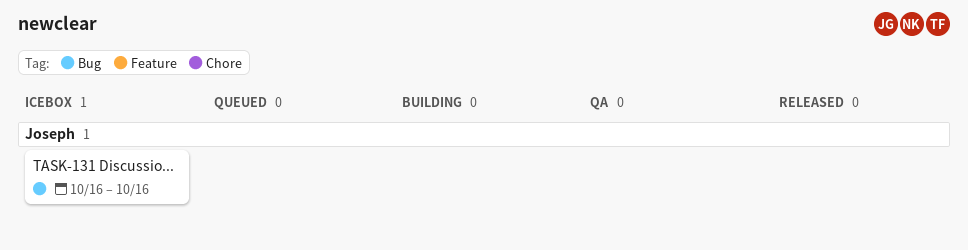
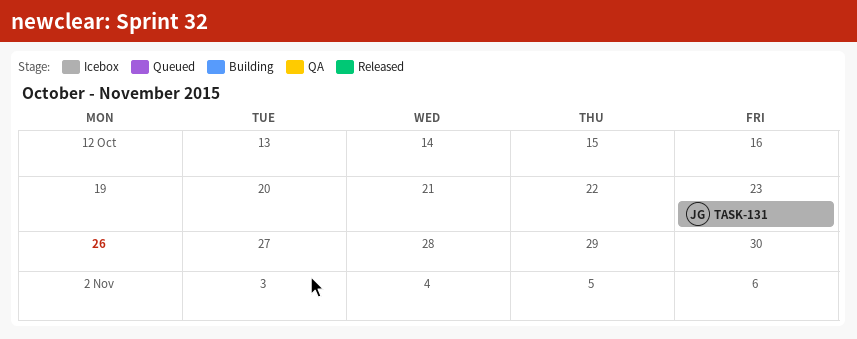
TASK-131, start: Oct 16 -> Oct 23
TASK-131, due: Oct 16 -> Oct 23

